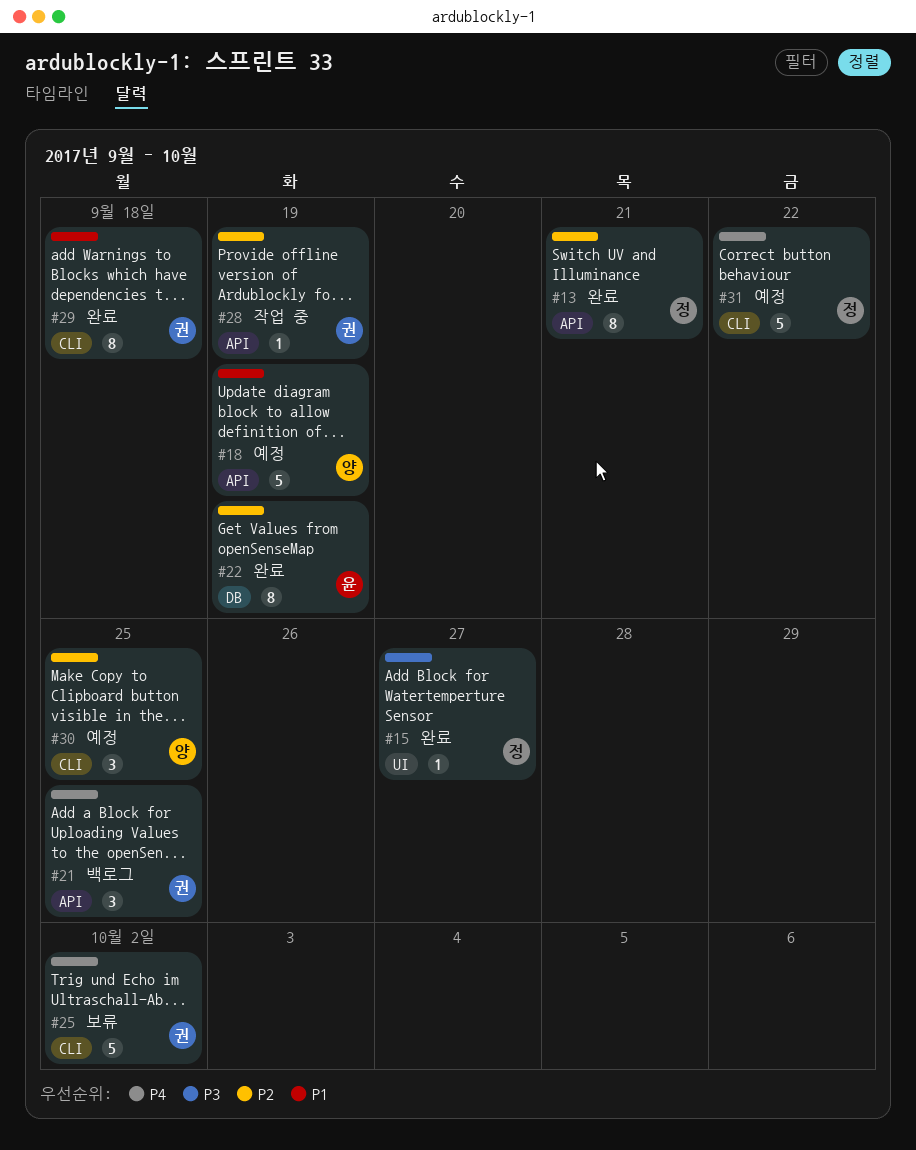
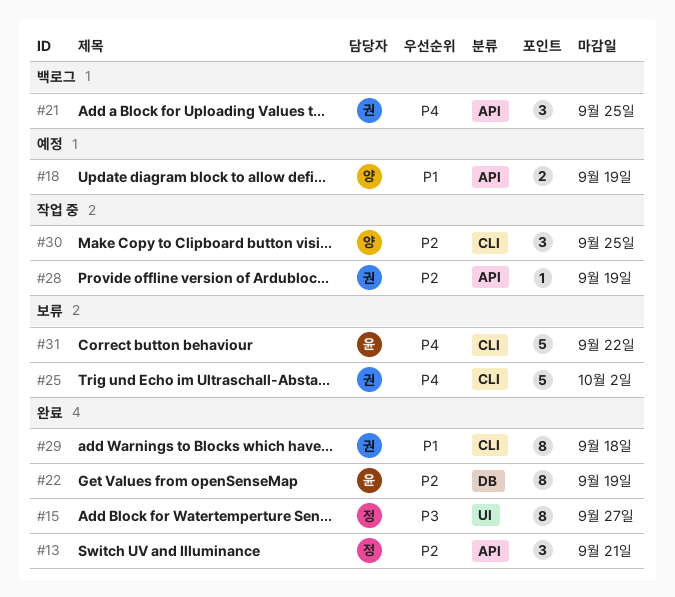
#13, estimate: 8 -> 3
#15, estimate: 1 -> 8
#18, estimate: 5 -> 2
#30, status: 예정 -> 작업 중
#31, status: 예정 -> 보류
#31, owner: 정 -> 윤

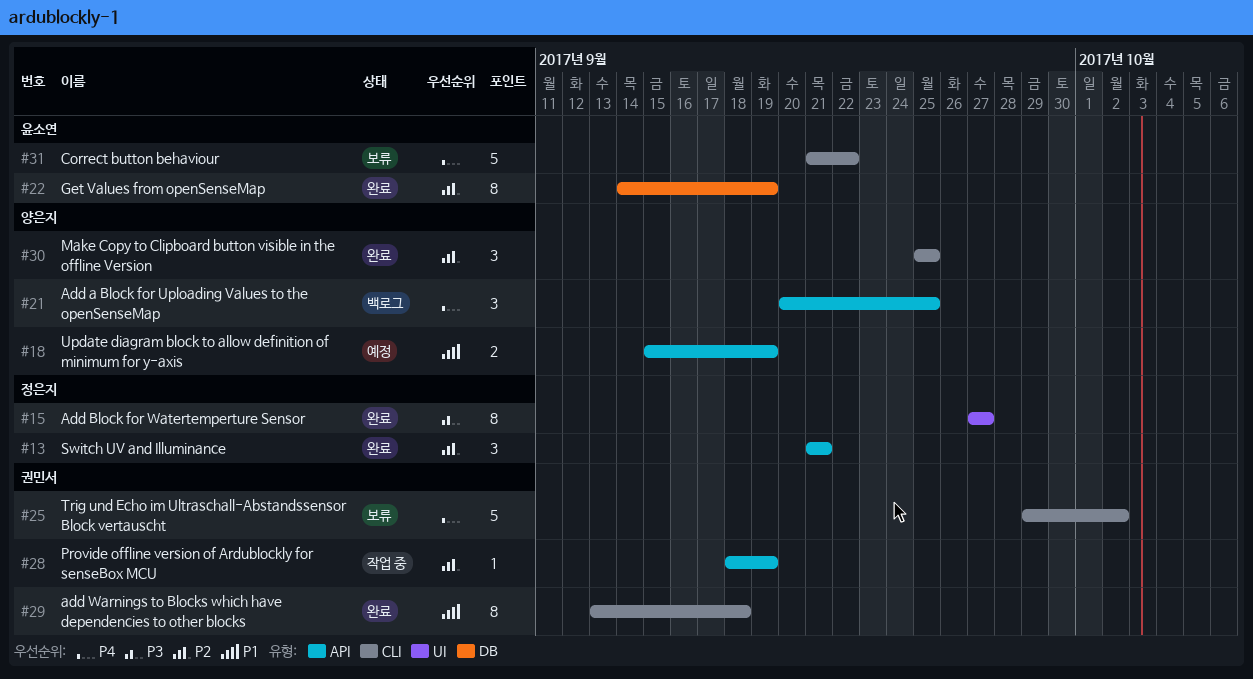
#21, owner: 권민서 -> 양은지
#30, status: 작업 중 -> 완료

